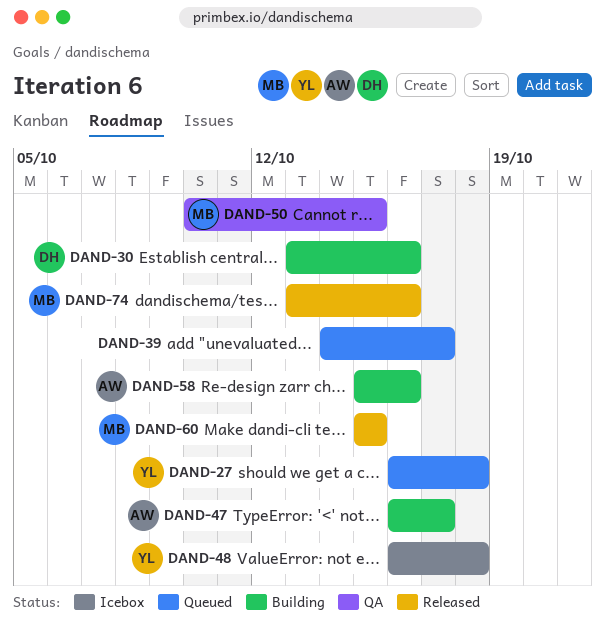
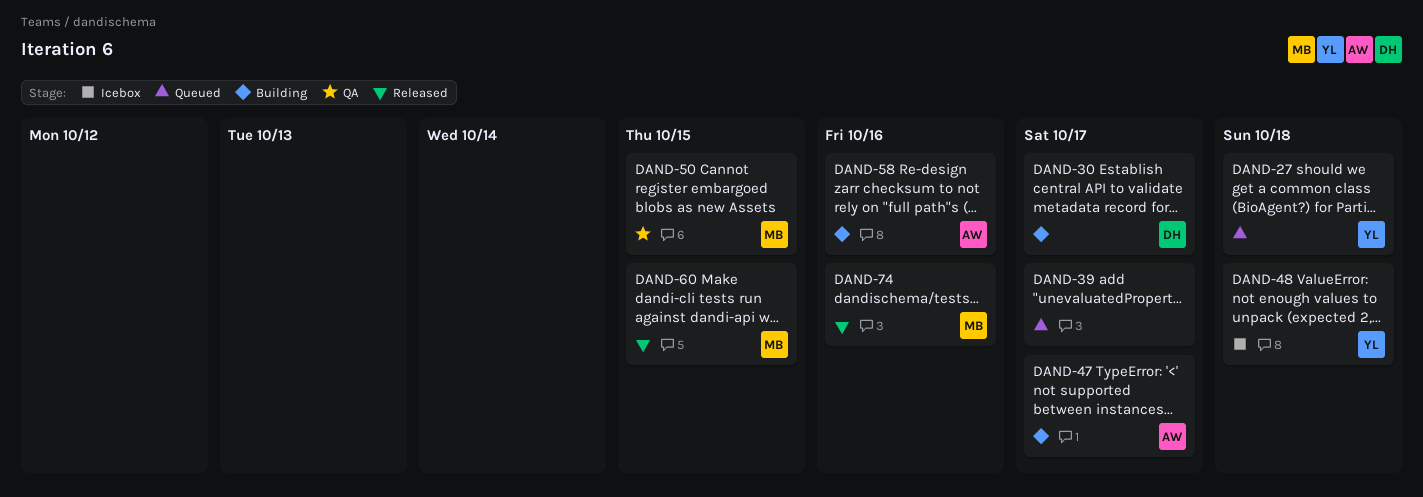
DAND-30, due: Oct 16 -> Oct 17

